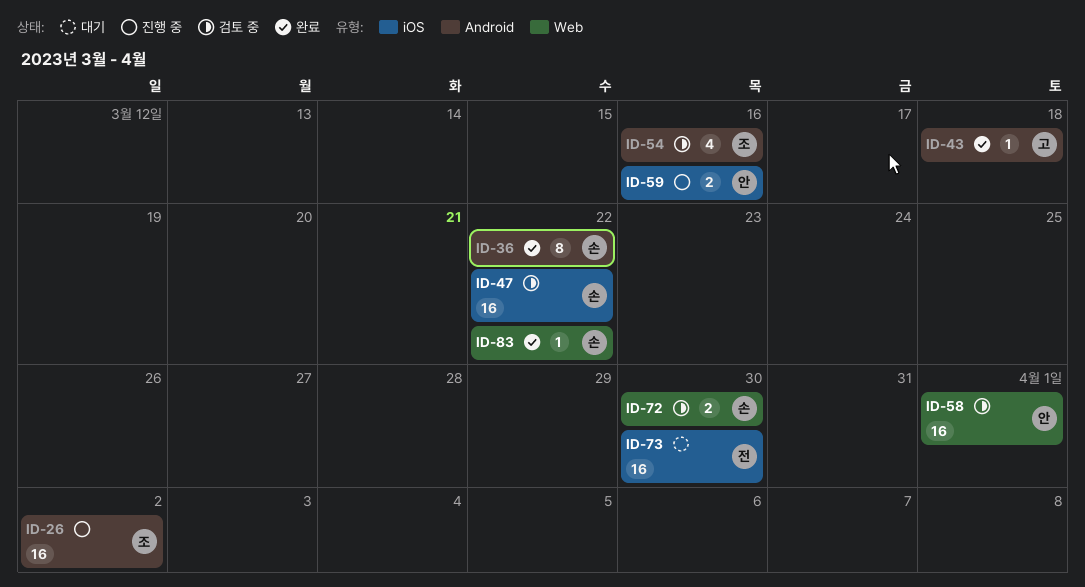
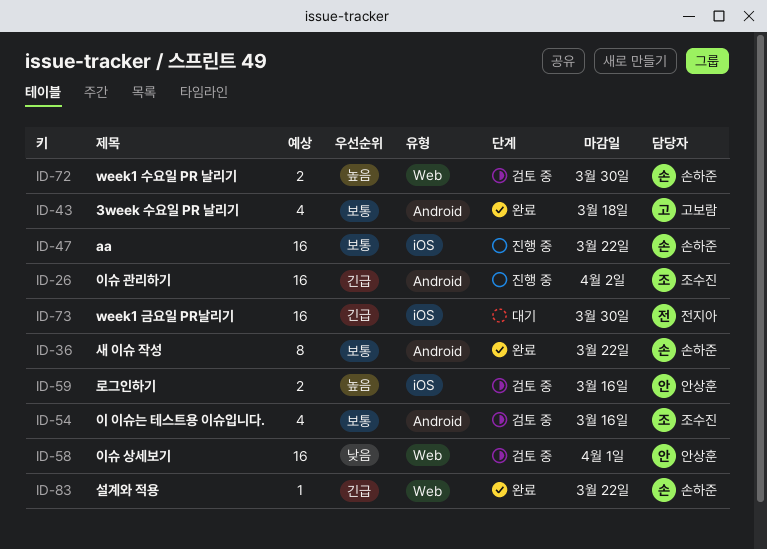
ID-43, estimate: 1 -> 4
ID-47, status: 검토 중 -> 진행 중
ID-59, status: 진행 중 -> 검토 중

